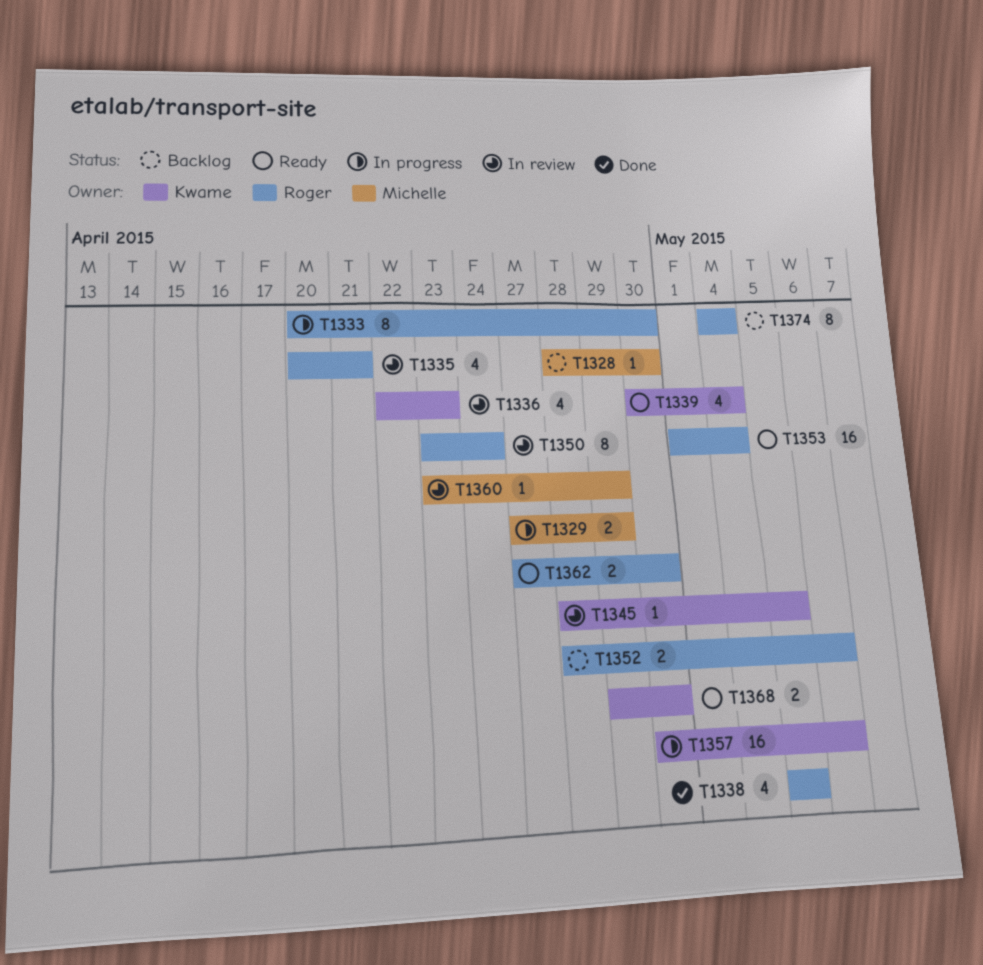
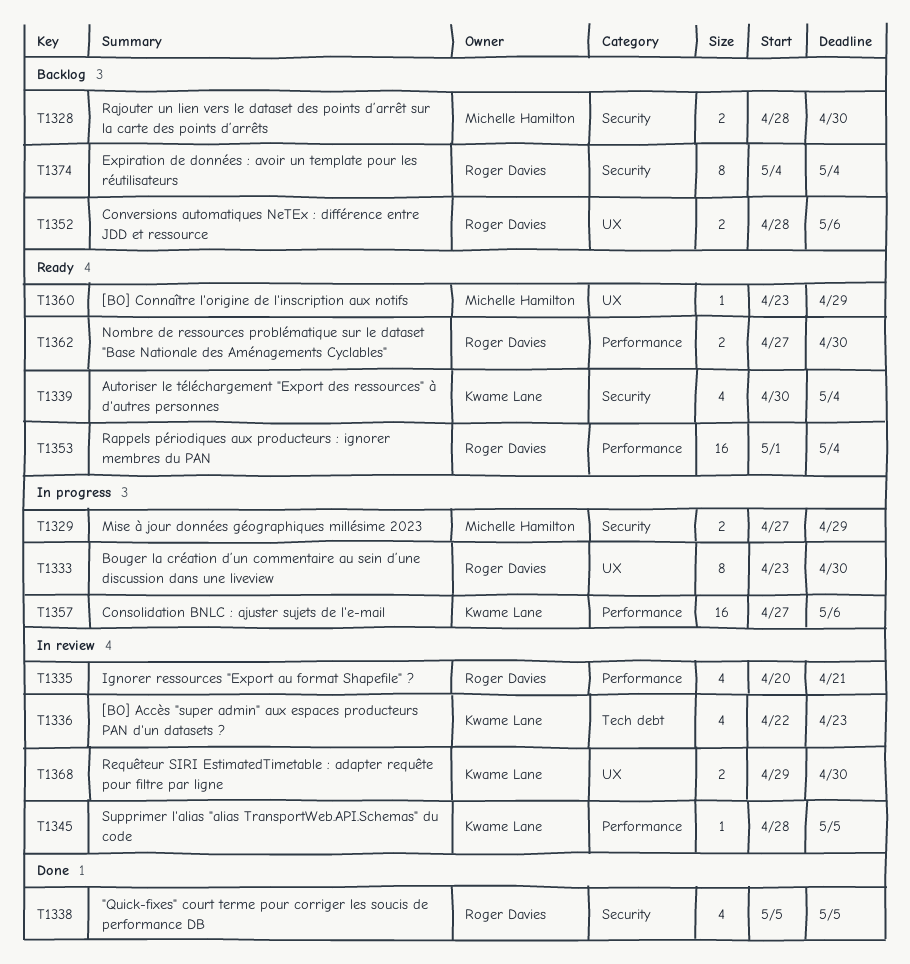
T1328, estimate: 1 -> 2
T1333, start: Apr 20 -> Apr 23
T1350: present -> none
T1357, start: Apr 30 -> Apr 27
T1360, status: In review -> Ready
T1368, status: Ready -> In review

